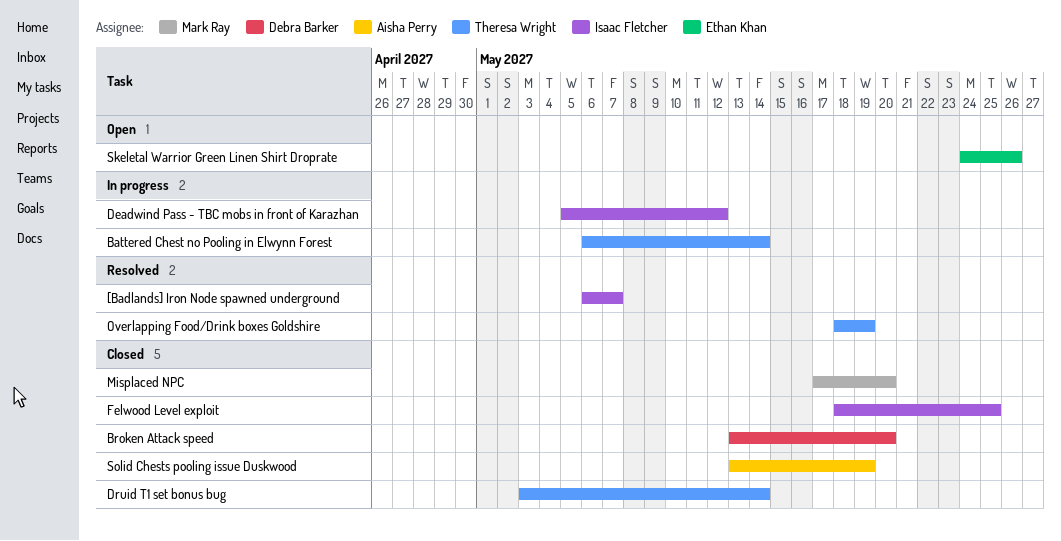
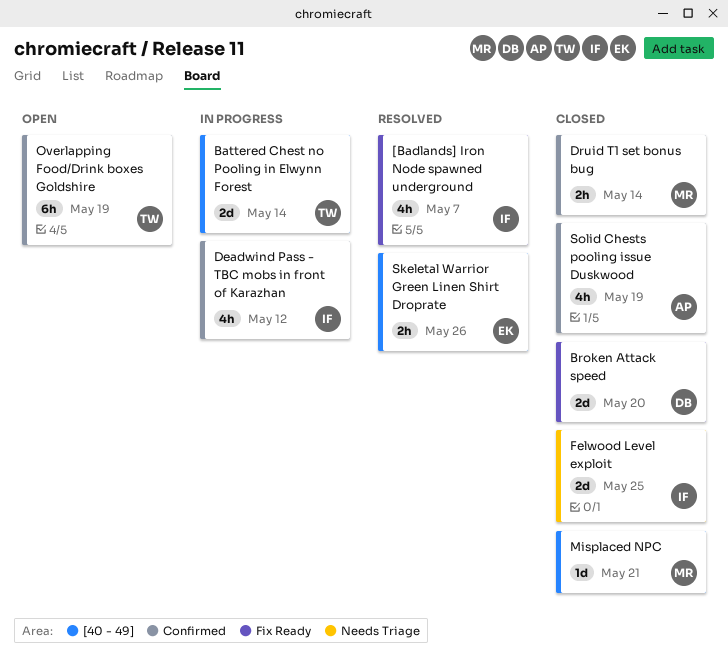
Druid T1 set bonus bug, owner: Theresa Wright -> Mark Ray
Misplaced NPC, due: May 20 -> May 21
Overlapping Food/Drink boxes Goldshire, status: Resolved -> Open
Skeletal Warrior Green Linen Shirt Droprate, status: Open -> Resolved

